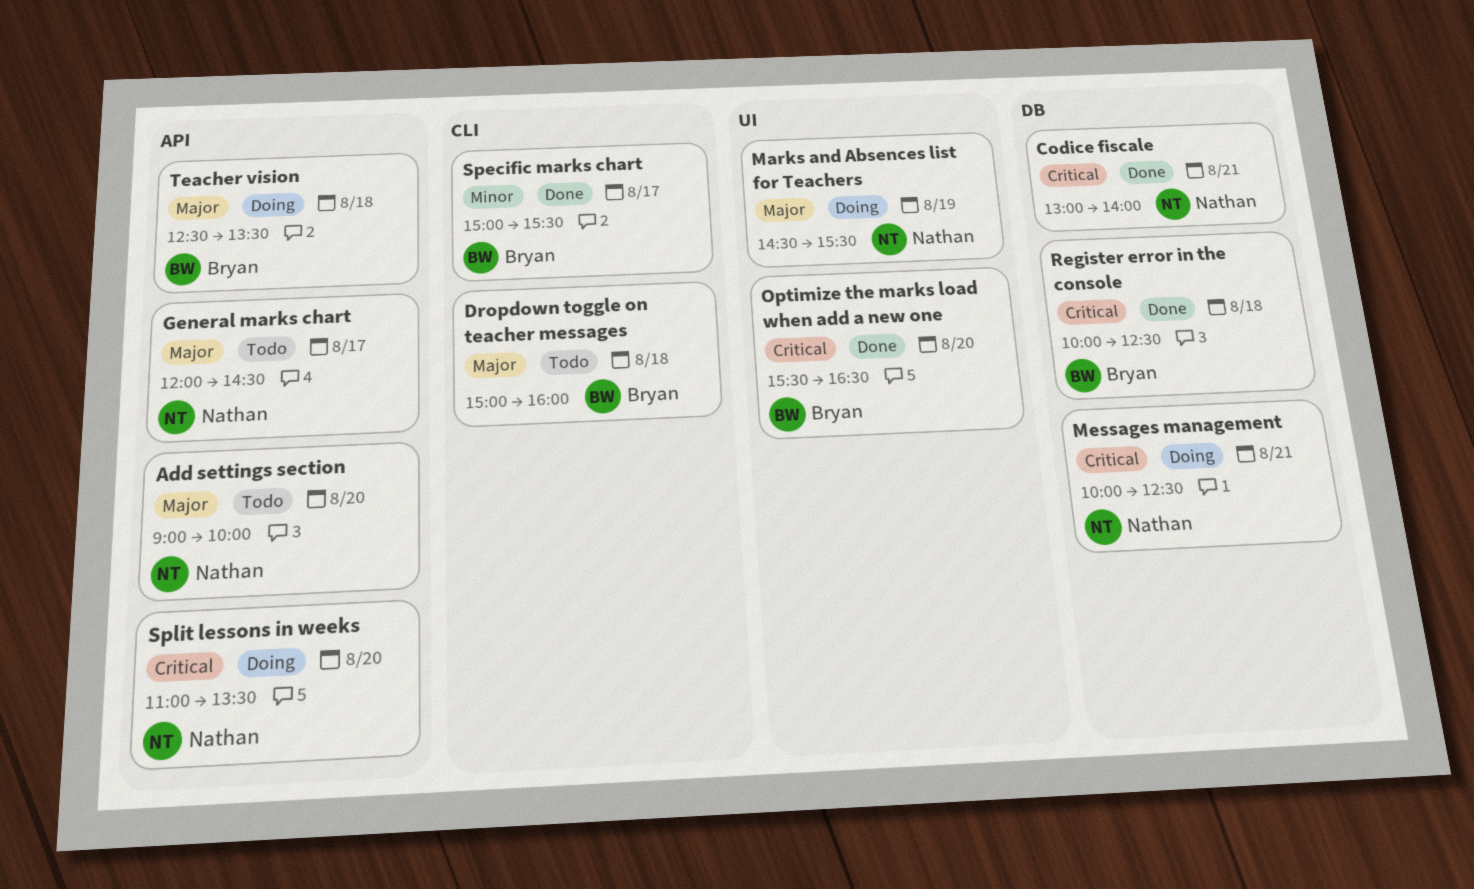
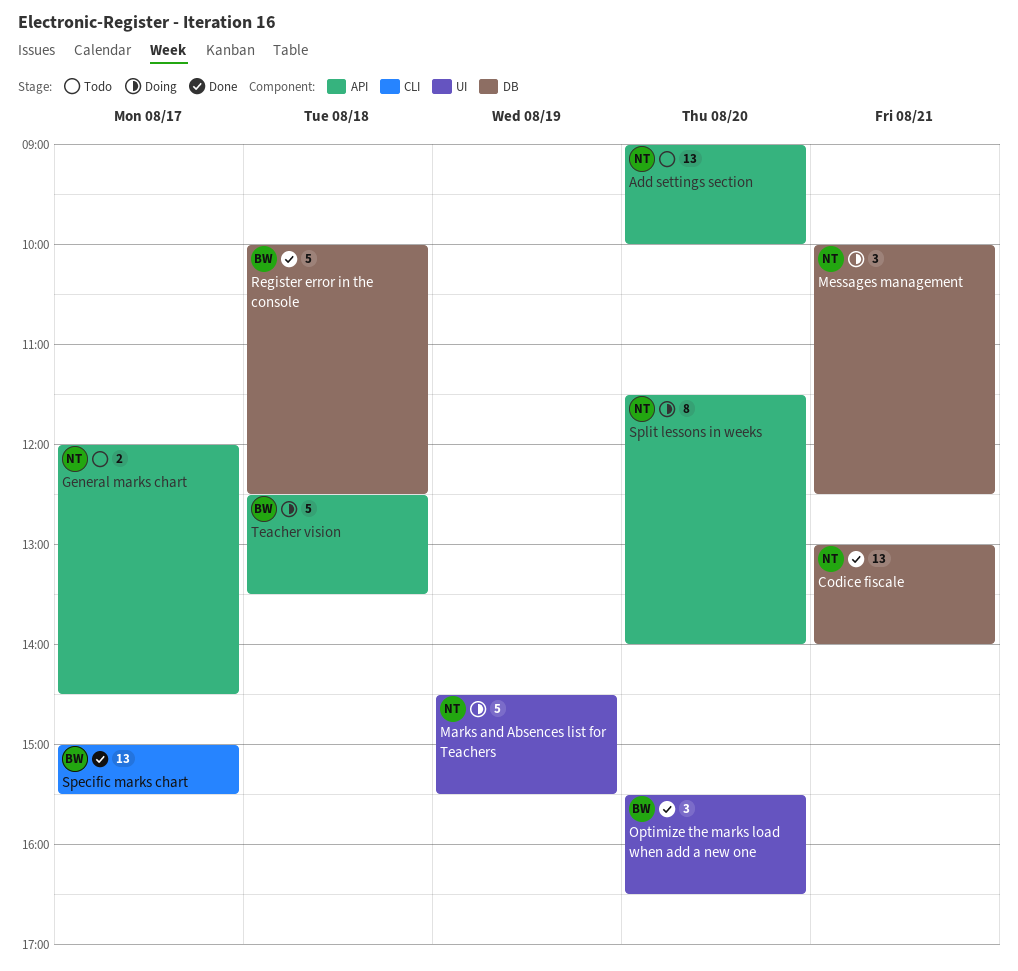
Dropdown toggle on teacher messages: present -> none
Split lessons in weeks, begins: 11:00 -> 11:30
Split lessons in weeks, ends: 13:30 -> 14:00

